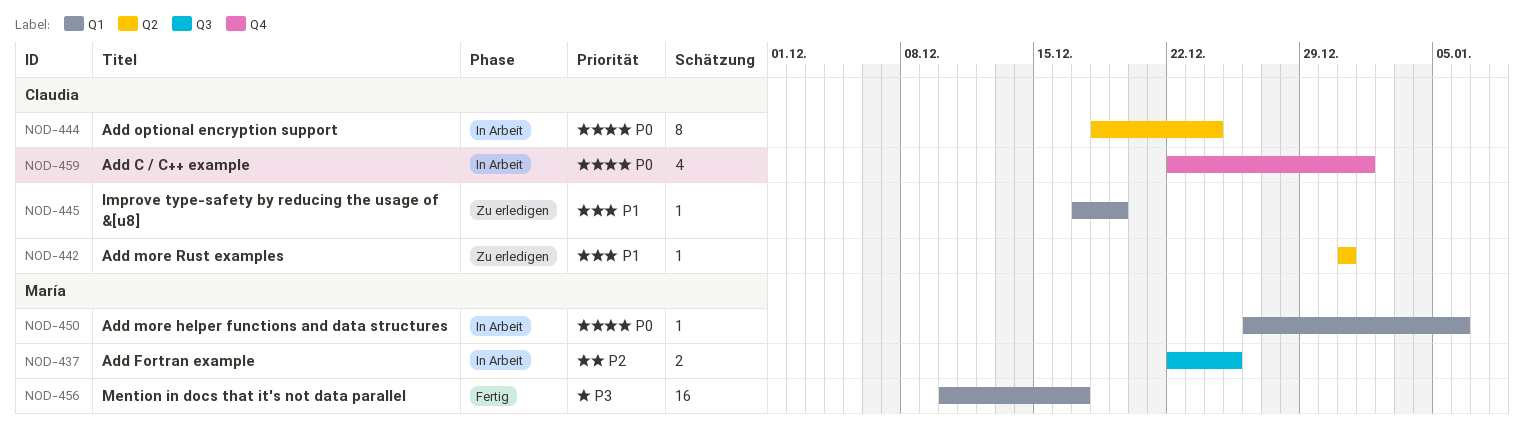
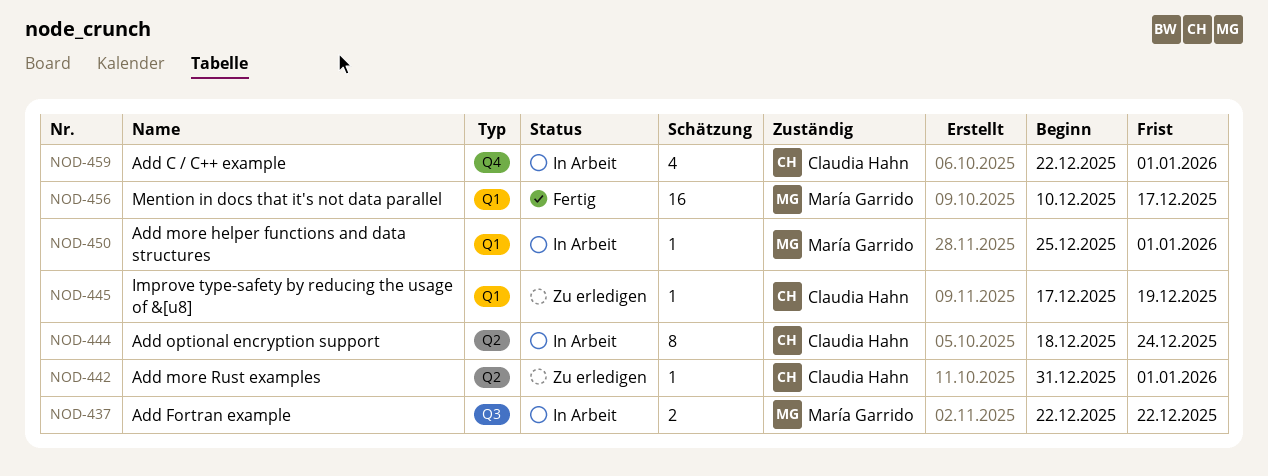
NOD-437, due: Dec 25 -> Dec 22
NOD-442, due: Dec 31 -> Jan 1
NOD-450, start: Dec 26 -> Dec 25
NOD-450, due: Jan 6 -> Jan 1

